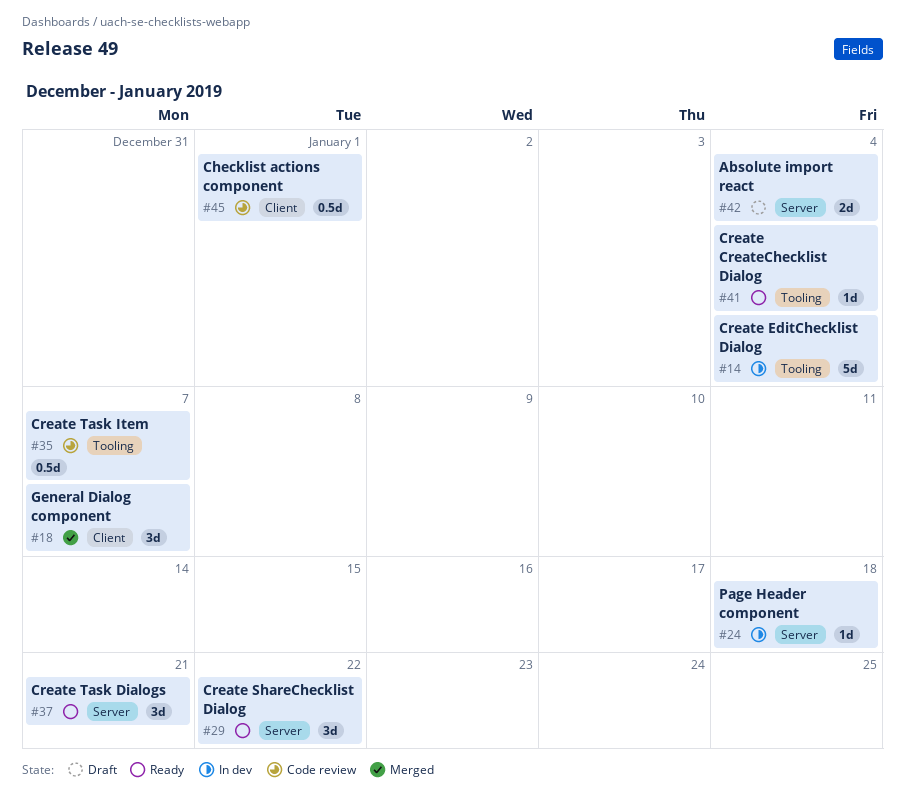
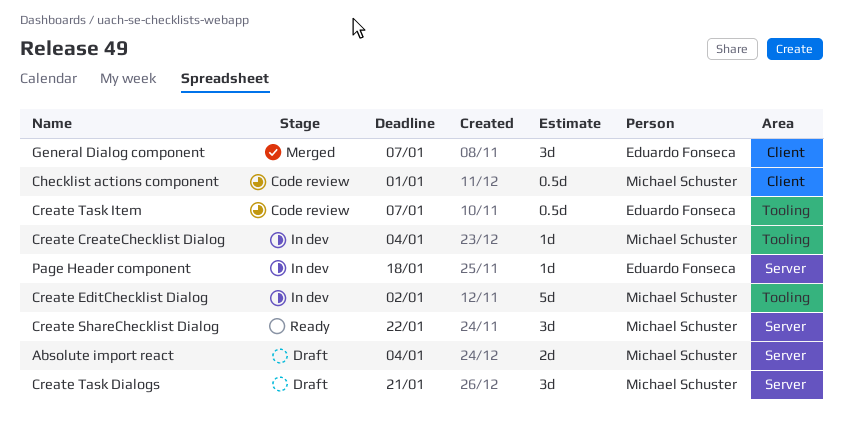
Create CreateChecklist Dialog, status: Ready -> In dev
Create EditChecklist Dialog, due: Jan 4 -> Jan 2
Create Task Dialogs, status: Ready -> Draft

